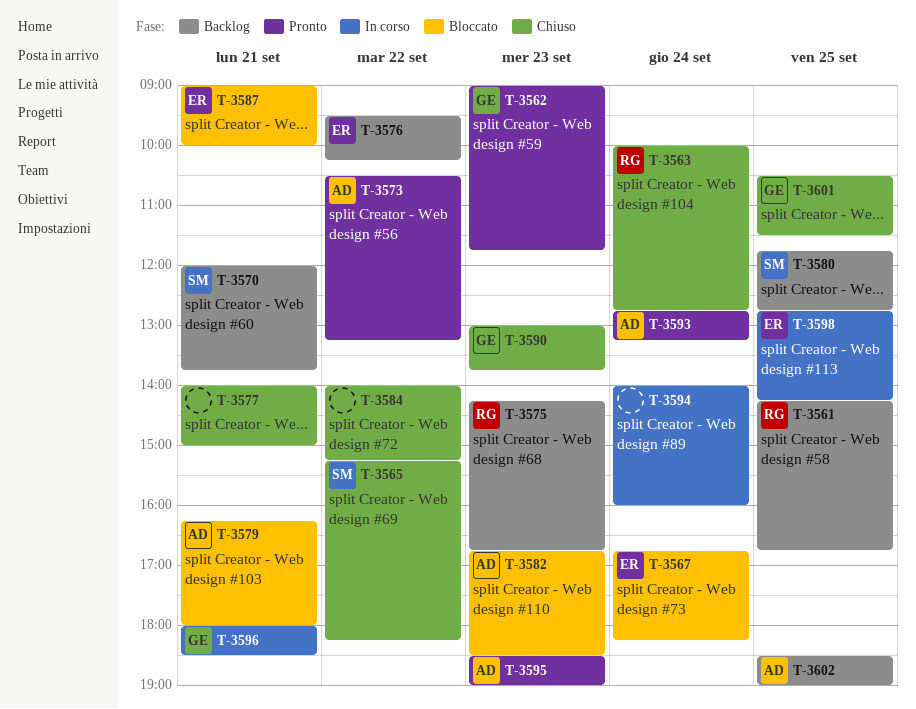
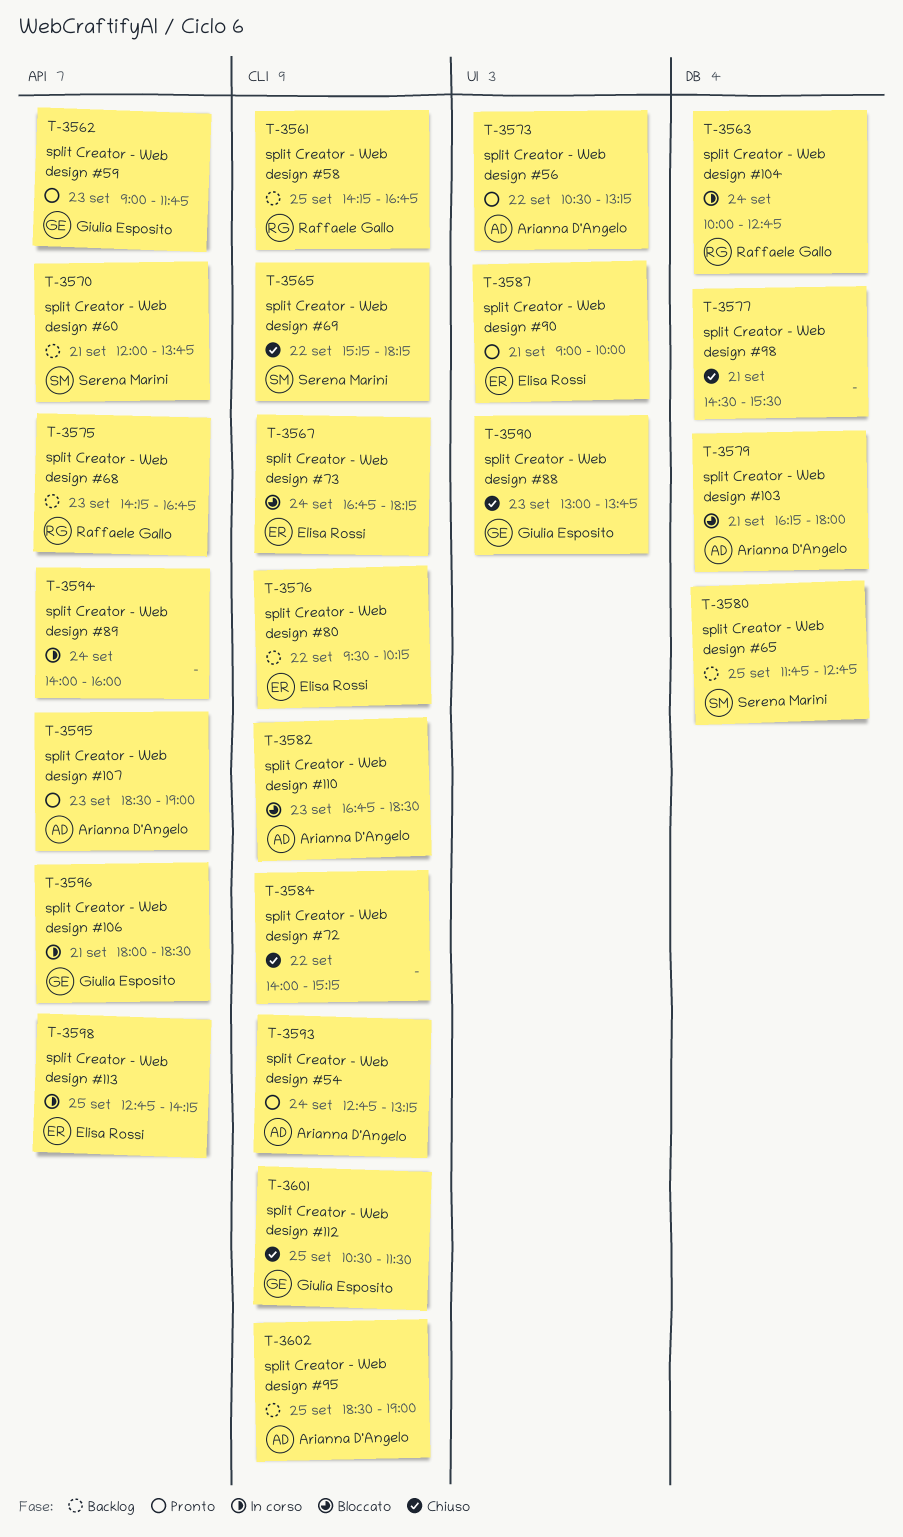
T-3563, status: Chiuso -> In corso
T-3577, begins: 14:00 -> 14:30
T-3577, ends: 15:00 -> 15:30
T-3587, status: Bloccato -> Pronto

